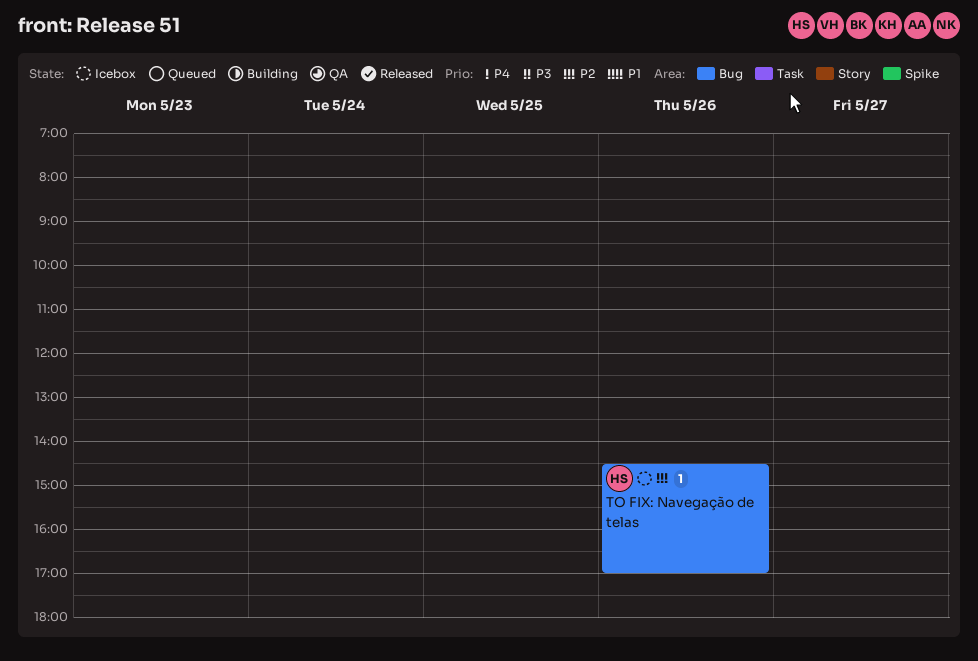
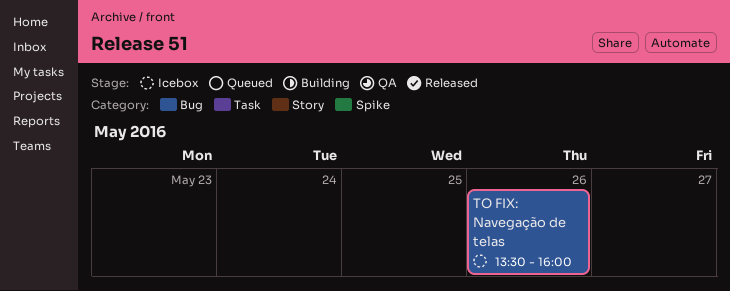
TO FIX: Navegação de telas, begins: 14:30 -> 13:30
TO FIX: Navegação de telas, ends: 17:00 -> 16:00

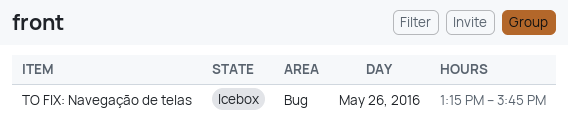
TO FIX: Navegação de telas, begins: 13:30 -> 13:15
TO FIX: Navegação de telas, ends: 16:00 -> 15:45

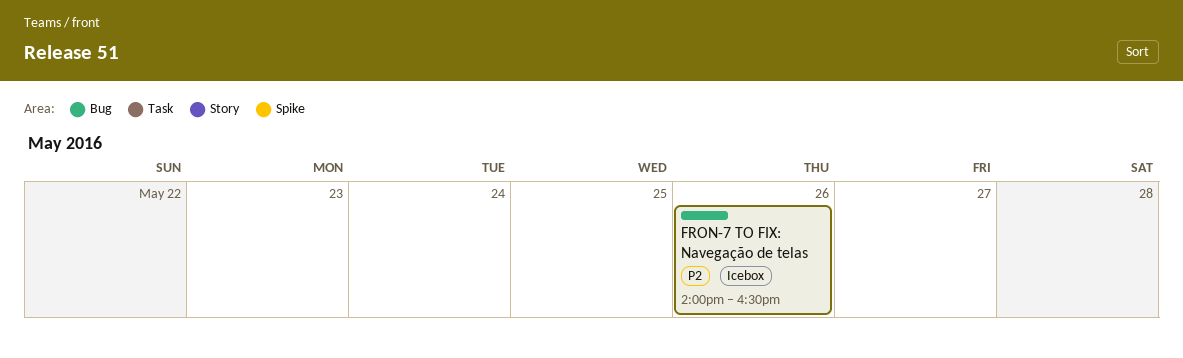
TO FIX: Navegação de telas, begins: 13:15 -> 14:00
TO FIX: Navegação de telas, ends: 15:45 -> 16:30

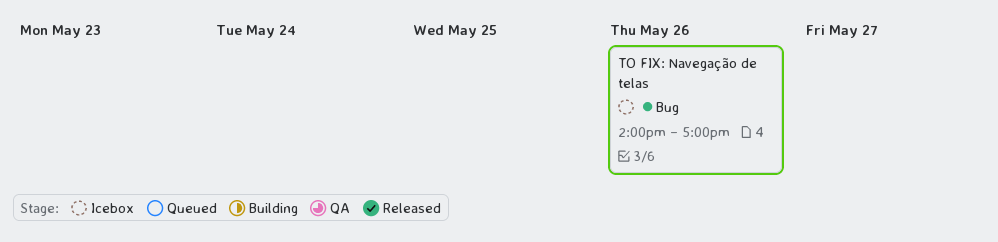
TO FIX: Navegação de telas, ends: 16:30 -> 17:00

